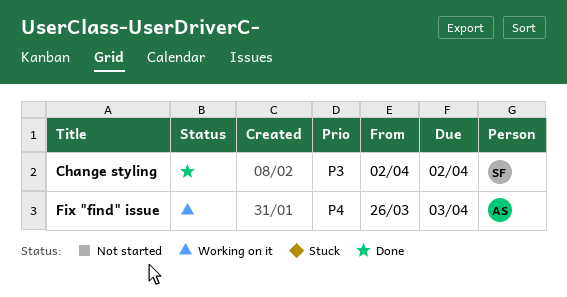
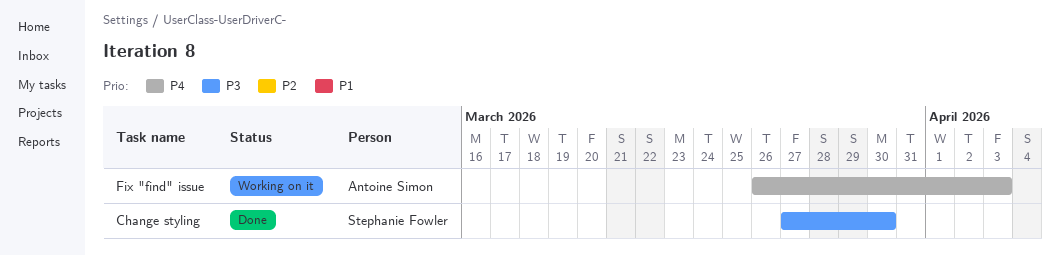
Change styling, start: Apr 2 -> Mar 27
Change styling, due: Apr 2 -> Mar 30

